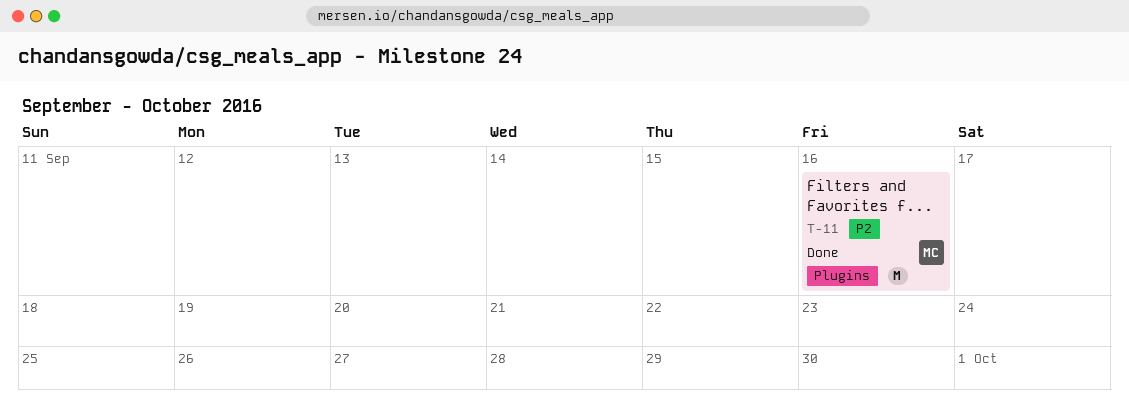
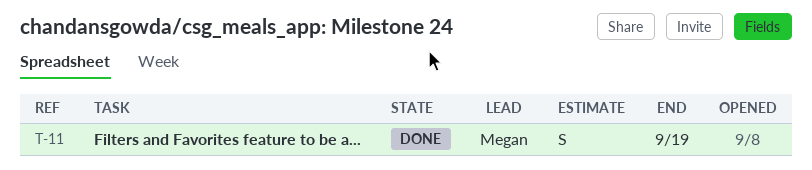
T-11, estimate: M -> S
T-11, due: Sep 16 -> Sep 19

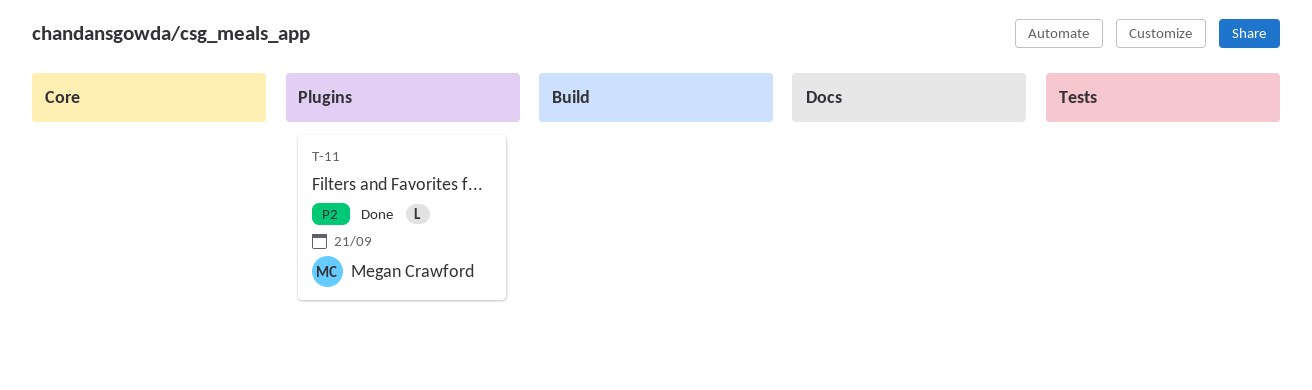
T-11, estimate: S -> L
T-11, due: Sep 19 -> Sep 21

